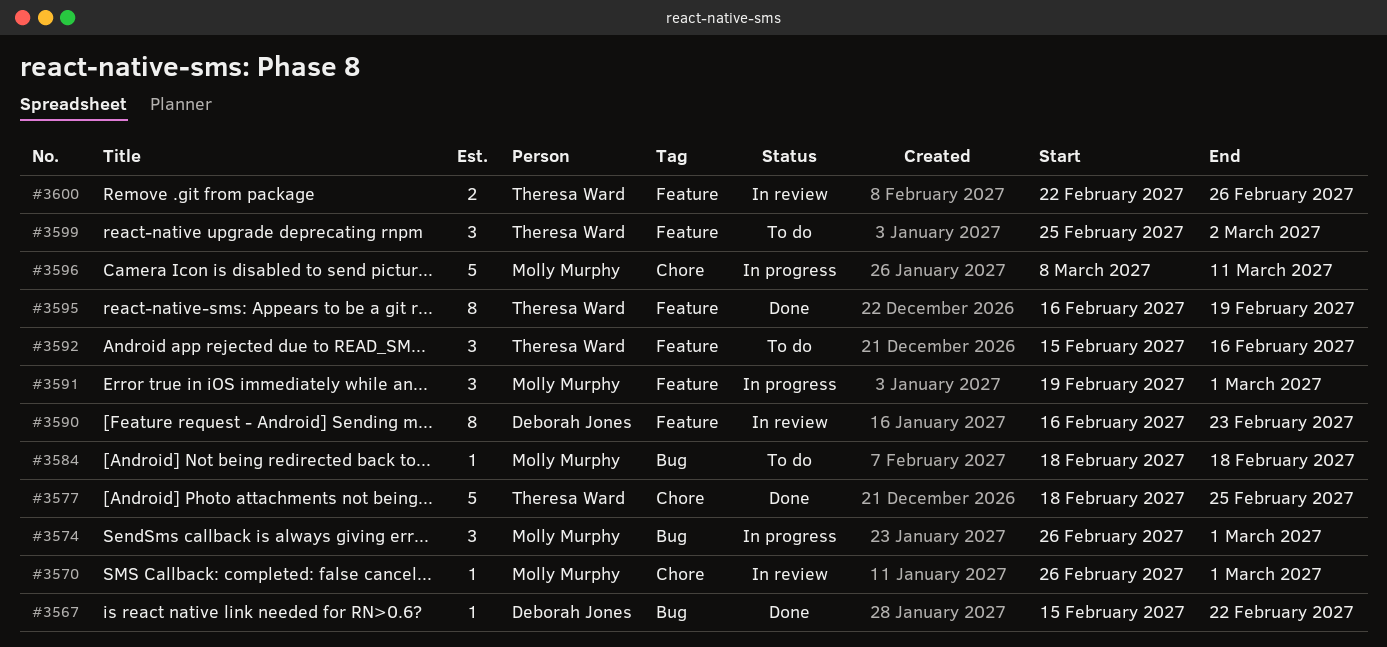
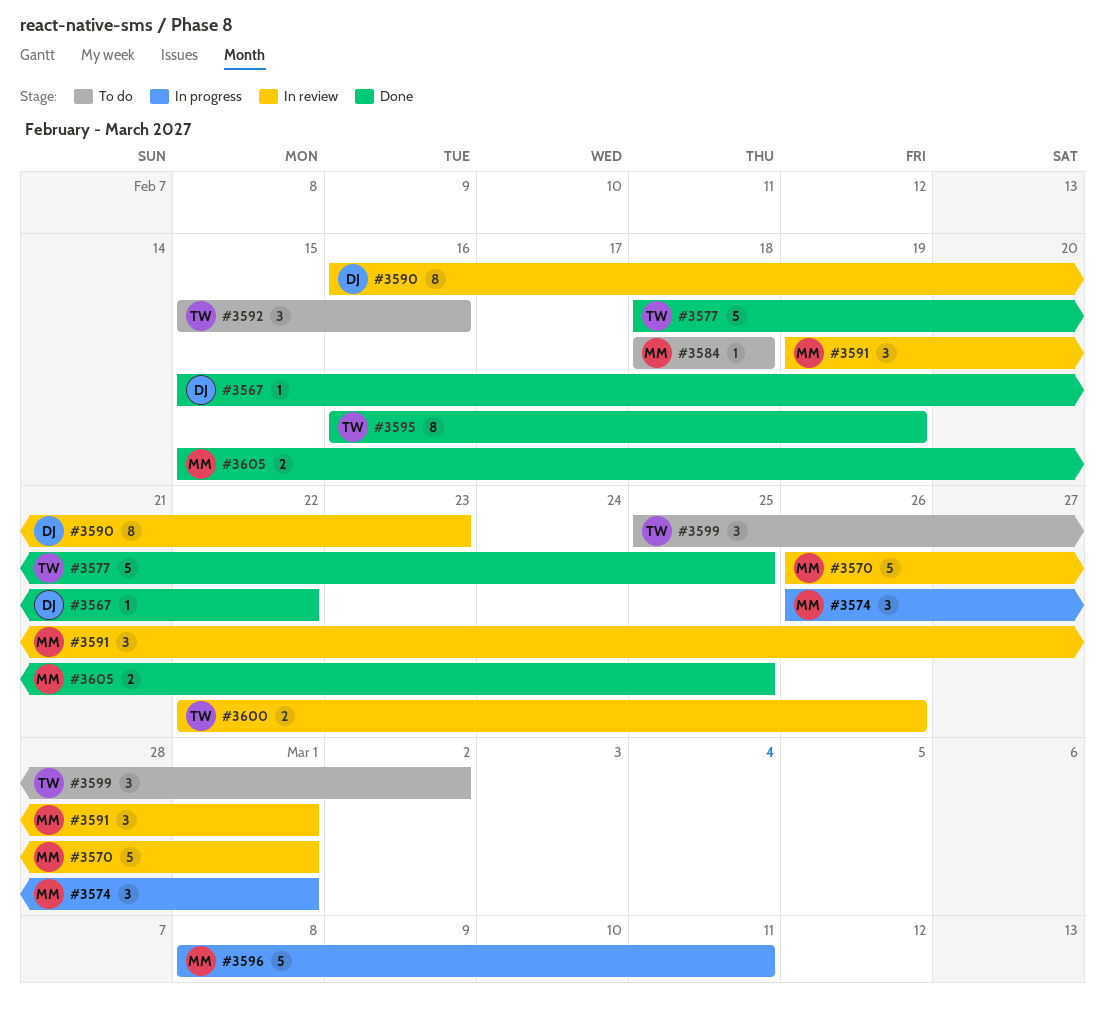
#3570, estimate: 1 -> 5
#3591, status: In progress -> In review
#3605: none -> present

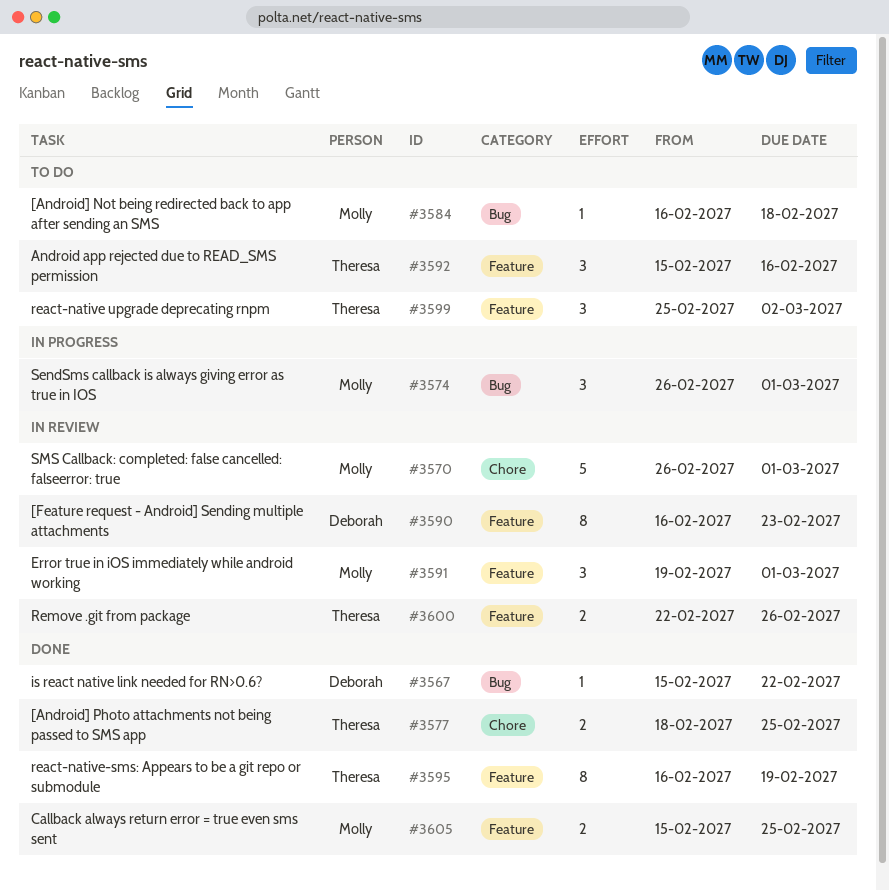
#3577, estimate: 5 -> 2
#3584, start: Feb 18 -> Feb 16
#3596: present -> none

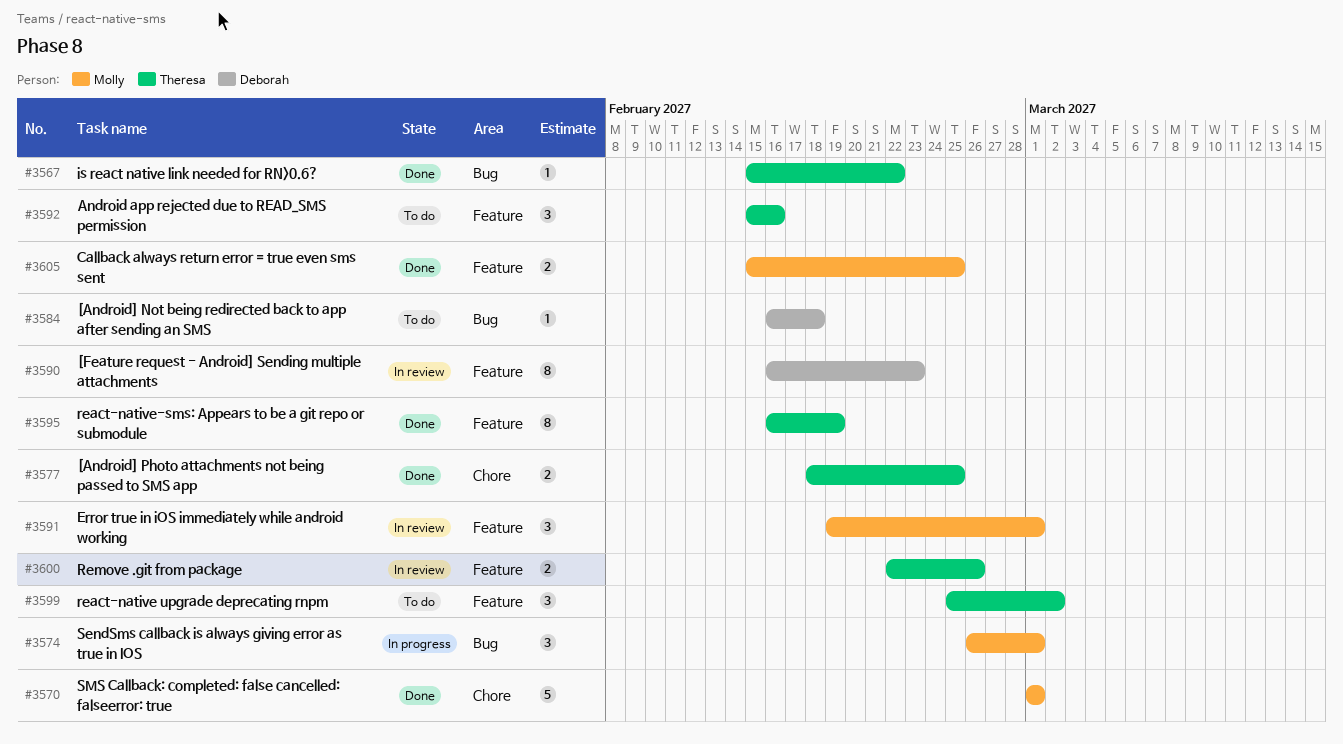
#3567, owner: Deborah -> Theresa
#3570, status: In review -> Done
#3570, start: Feb 26 -> Mar 1
#3584, owner: Molly -> Deborah

